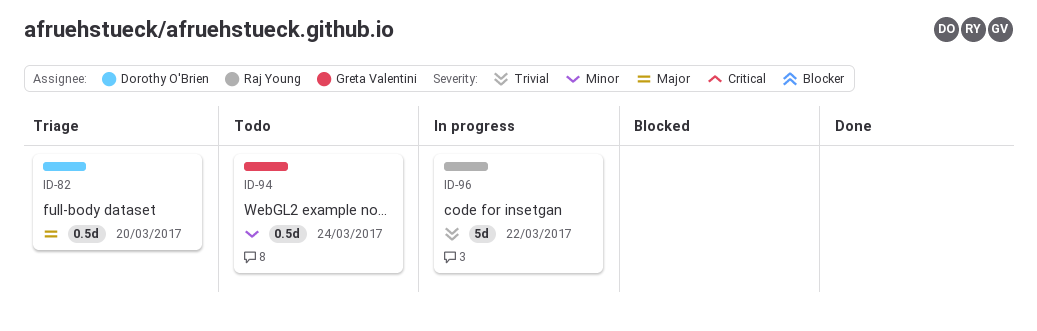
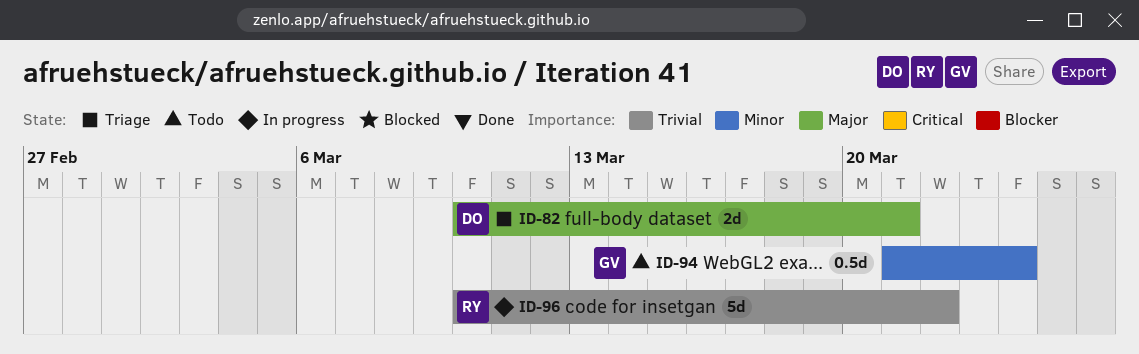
ID-82, estimate: 0.5d -> 2d
ID-82, due: Mar 20 -> Mar 21

